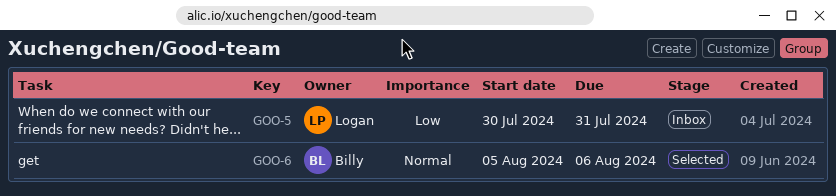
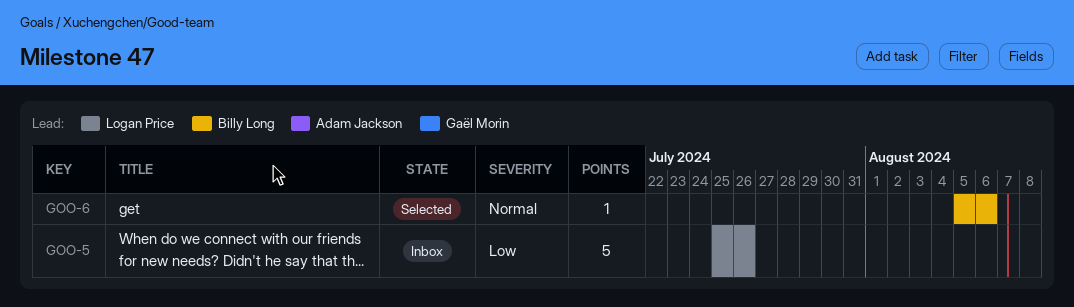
GOO-5, start: Jul 30 -> Jul 25
GOO-5, due: Jul 31 -> Jul 26

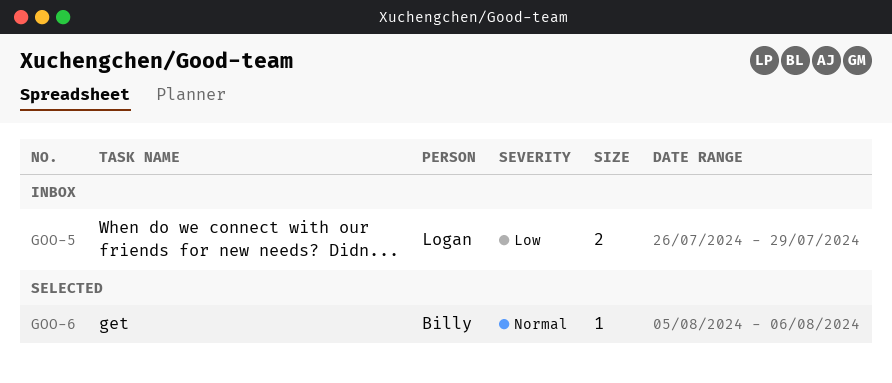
GOO-5, estimate: 5 -> 2
GOO-5, start: Jul 25 -> Jul 26
GOO-5, due: Jul 26 -> Jul 29

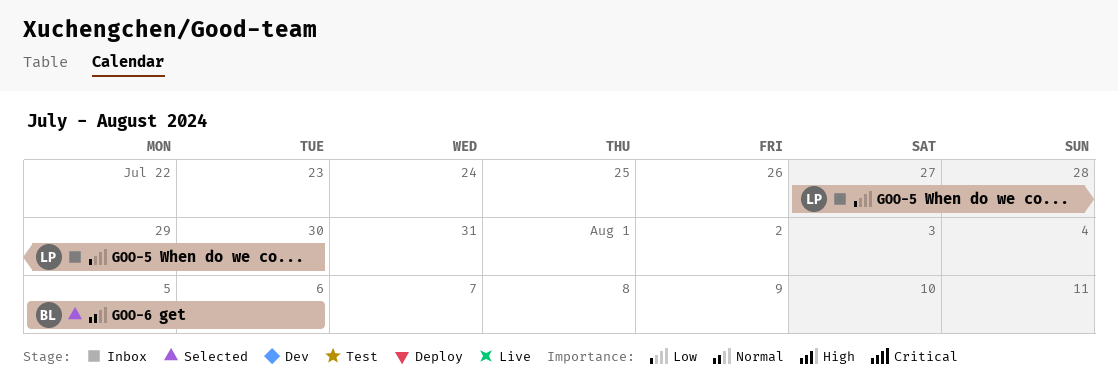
GOO-5, start: Jul 26 -> Jul 27
GOO-5, due: Jul 29 -> Jul 30

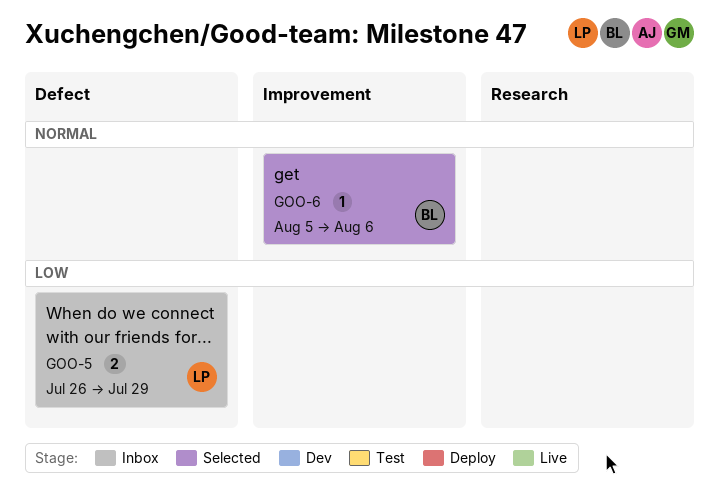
GOO-5, start: Jul 27 -> Jul 26
GOO-5, due: Jul 30 -> Jul 29

